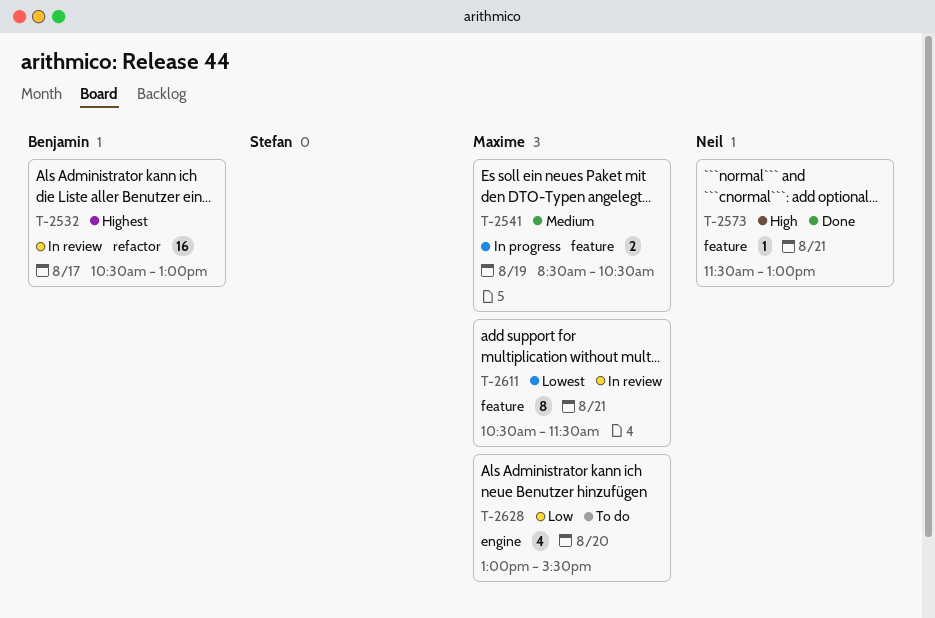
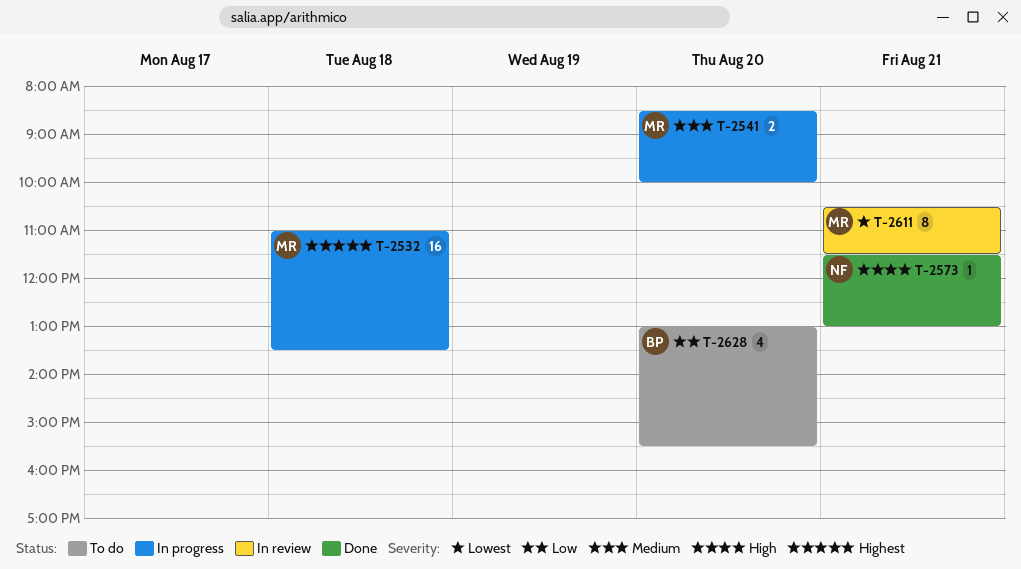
T-2532, status: In review -> In progress
T-2532, owner: Benjamin -> Maxime
T-2532, day: Aug 17 -> Aug 18
T-2532, begins: 10:30 -> 11:00
T-2532, ends: 13:00 -> 13:30
T-2541, day: Aug 19 -> Aug 20
T-2541, ends: 10:30 -> 10:00
T-2628, owner: Maxime -> Benjamin

